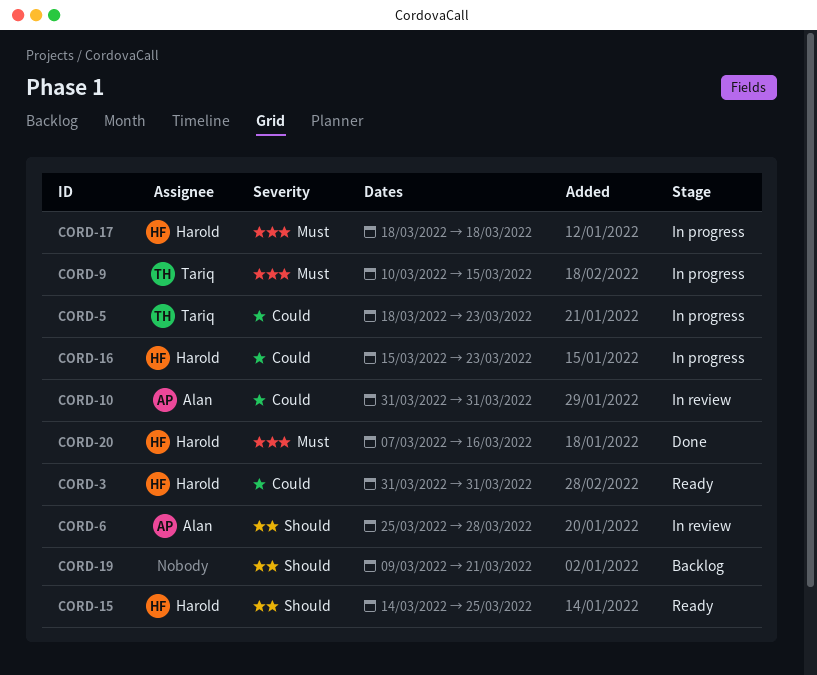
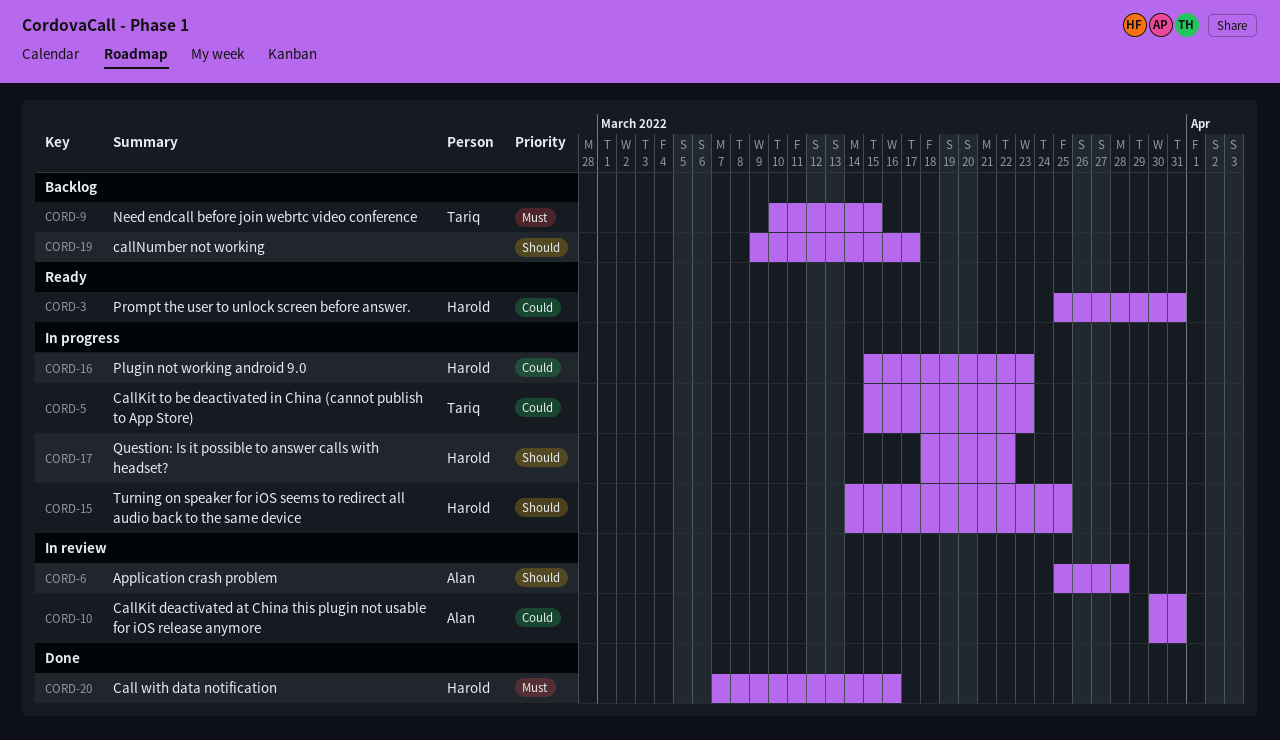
CORD-3, start: Mar 31 -> Mar 25
CORD-5, start: Mar 18 -> Mar 15
CORD-9, status: In progress -> Backlog
CORD-10, start: Mar 31 -> Mar 30
CORD-15, status: Ready -> In progress
CORD-17, priority: Must -> Should
CORD-17, due: Mar 18 -> Mar 22
CORD-19, due: Mar 21 -> Mar 17

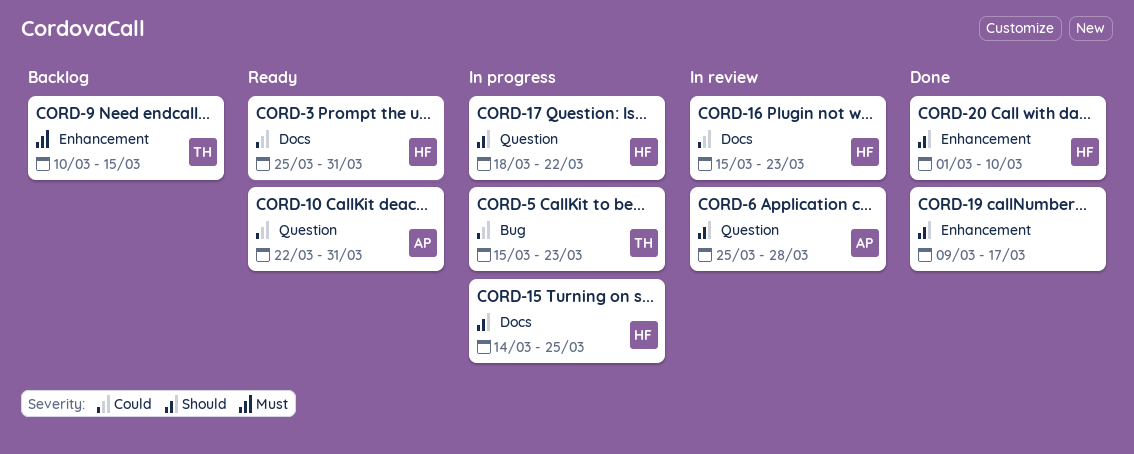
CORD-10, status: In review -> Ready
CORD-10, start: Mar 30 -> Mar 22
CORD-16, status: In progress -> In review
CORD-19, status: Backlog -> Done
CORD-20, priority: Must -> Should
CORD-20, start: Mar 7 -> Mar 1
CORD-20, due: Mar 16 -> Mar 10

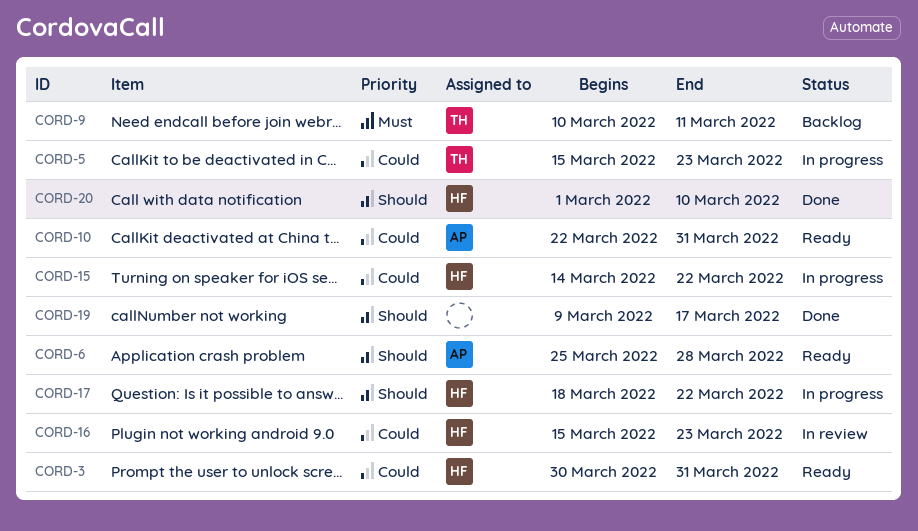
CORD-3, start: Mar 25 -> Mar 30
CORD-6, status: In review -> Ready
CORD-9, due: Mar 15 -> Mar 11
CORD-15, priority: Should -> Could
CORD-15, due: Mar 25 -> Mar 22

